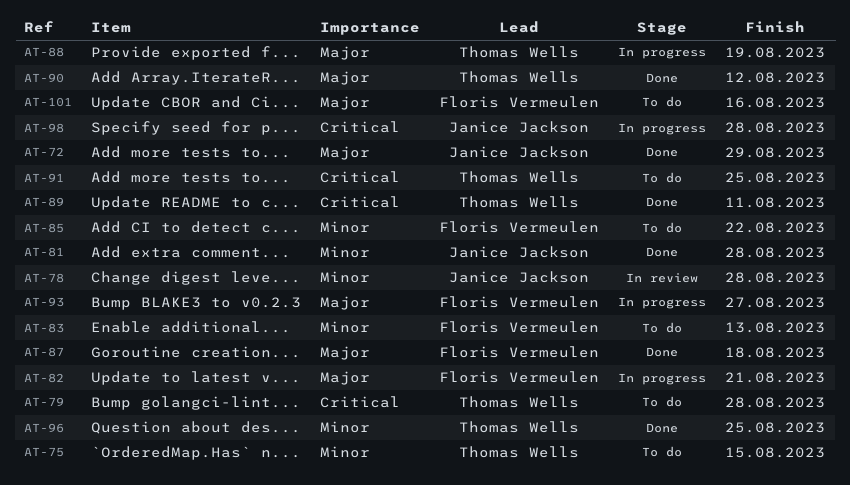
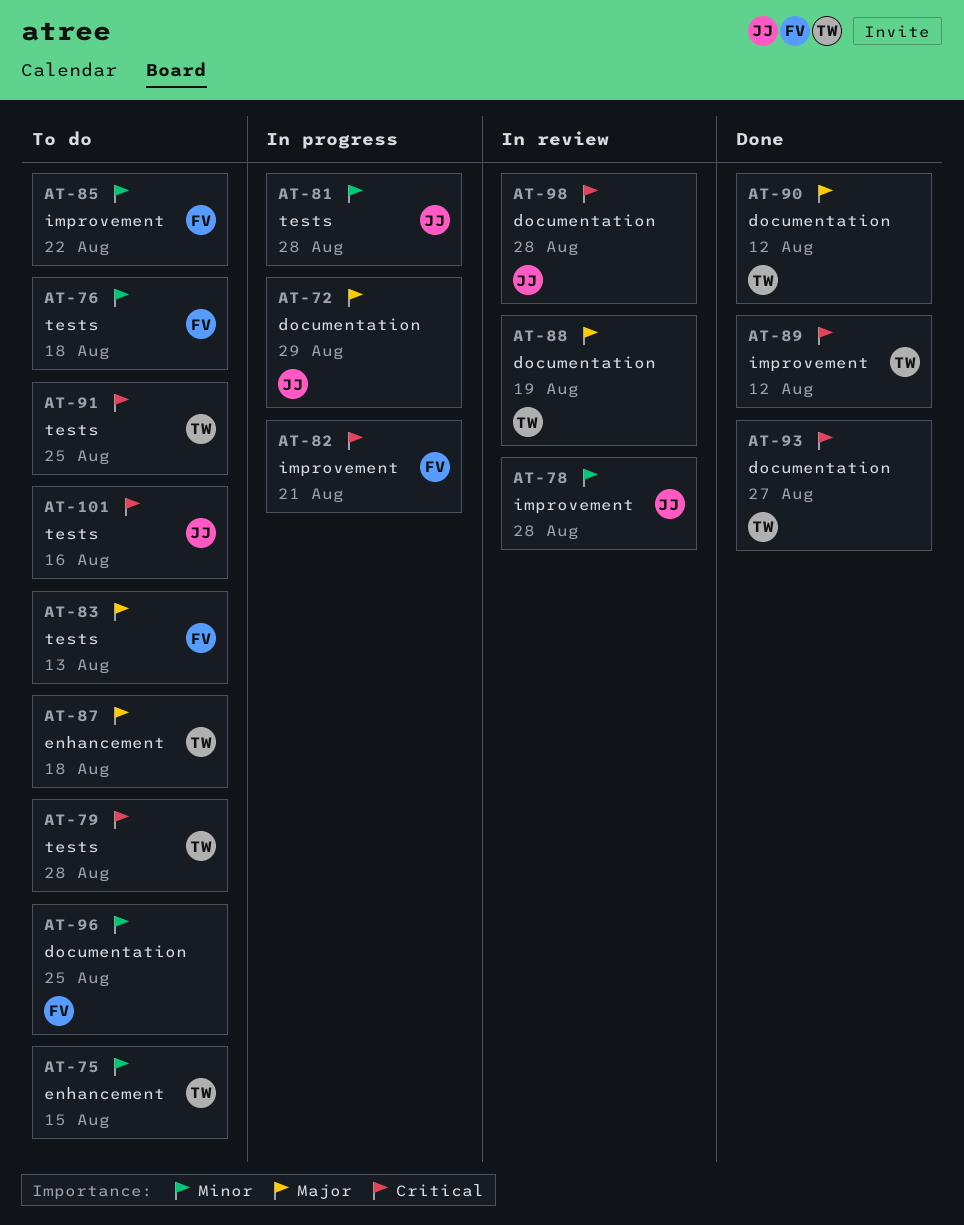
AT-72, status: Done -> In progress
AT-76: none -> present
AT-81, status: Done -> In progress
AT-82, priority: Major -> Critical
AT-83, priority: Minor -> Major
AT-87, status: Done -> To do
AT-87, owner: Floris Vermeulen -> Thomas Wells
AT-88, status: In progress -> In review
AT-89, due: Aug 11 -> Aug 12
AT-93, status: In progress -> Done
AT-93, owner: Floris Vermeulen -> Thomas Wells
AT-93, priority: Major -> Critical
AT-96, status: Done -> To do
AT-96, owner: Thomas Wells -> Floris Vermeulen
AT-98, status: In progress -> In review
AT-101, owner: Floris Vermeulen -> Janice Jackson
AT-101, priority: Major -> Critical

